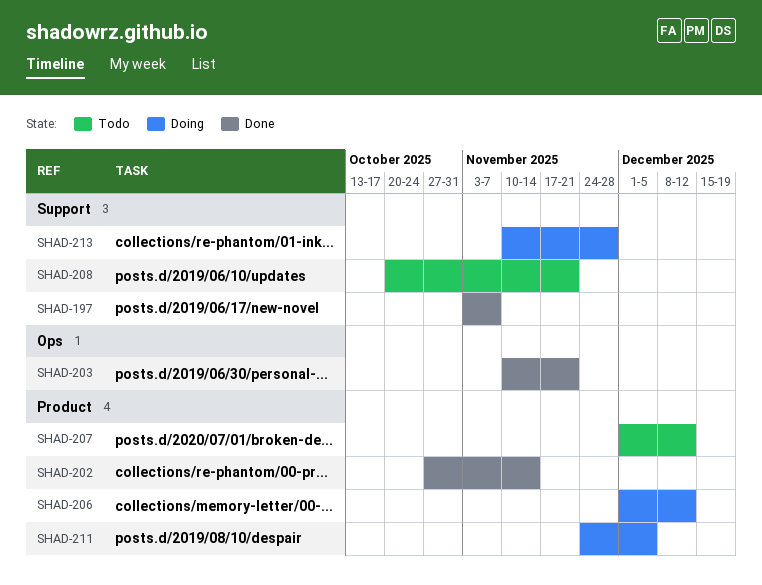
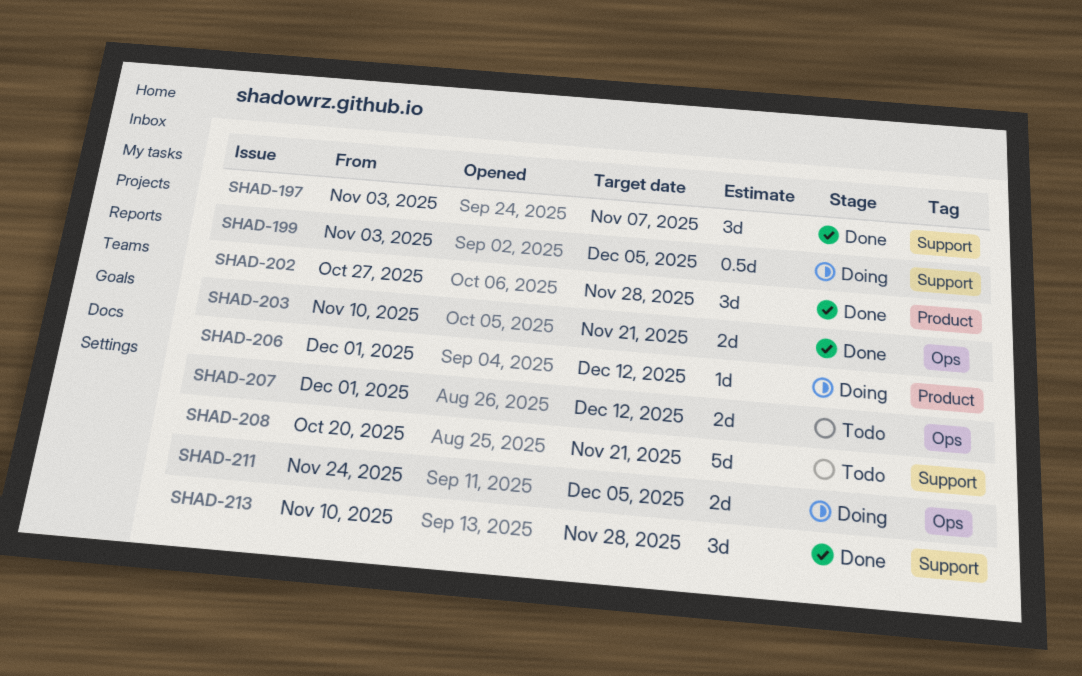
SHAD-199: none -> present
SHAD-202, due: Nov 14 -> Nov 28
SHAD-207, label: Product -> Ops
SHAD-211, label: Product -> Ops
SHAD-213, status: Doing -> Done

